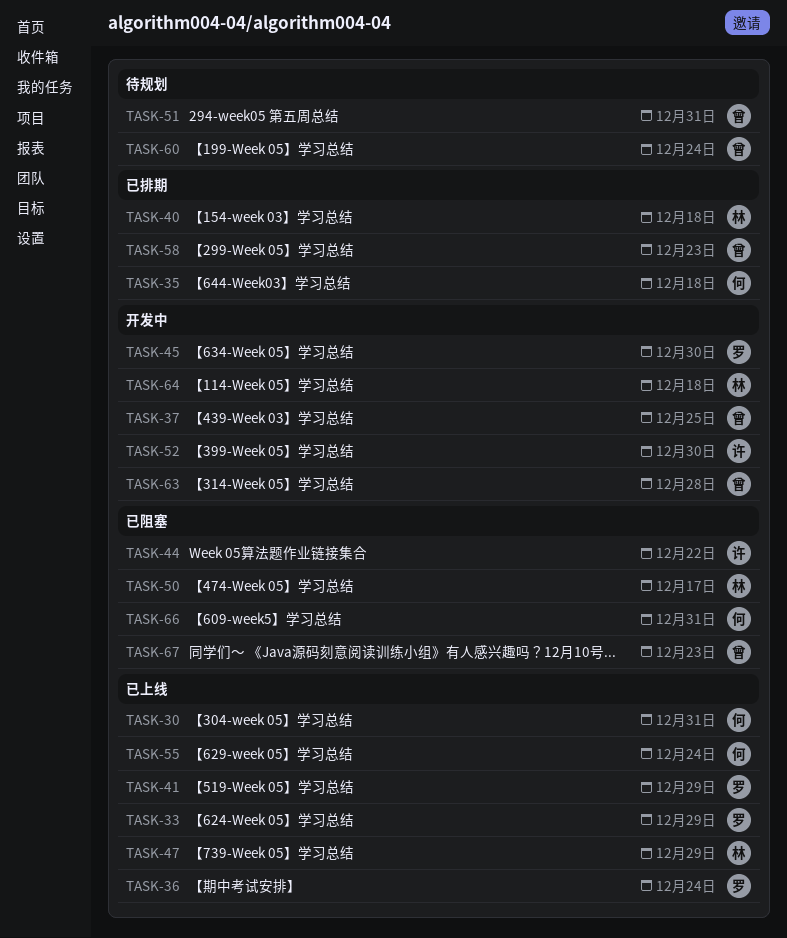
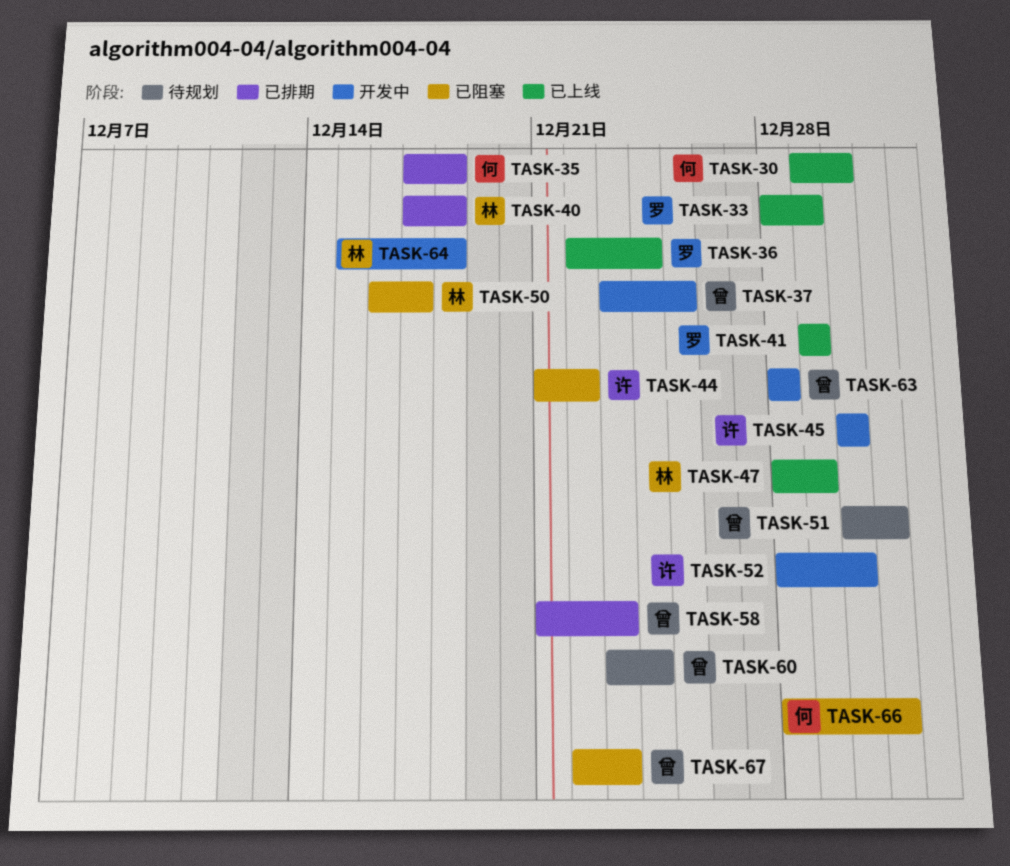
TASK-30, due: Dec 31 -> Dec 30
TASK-45, owner: 罗 -> 许
TASK-55: present -> none

